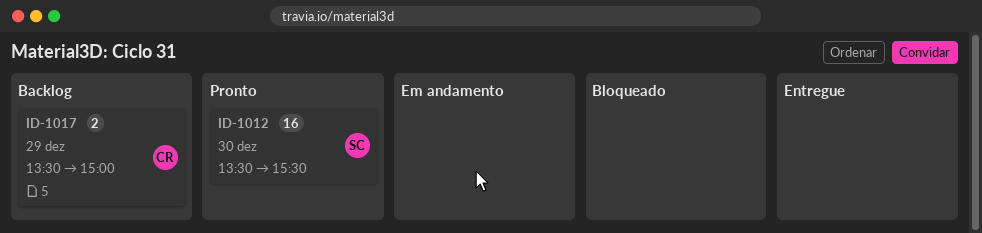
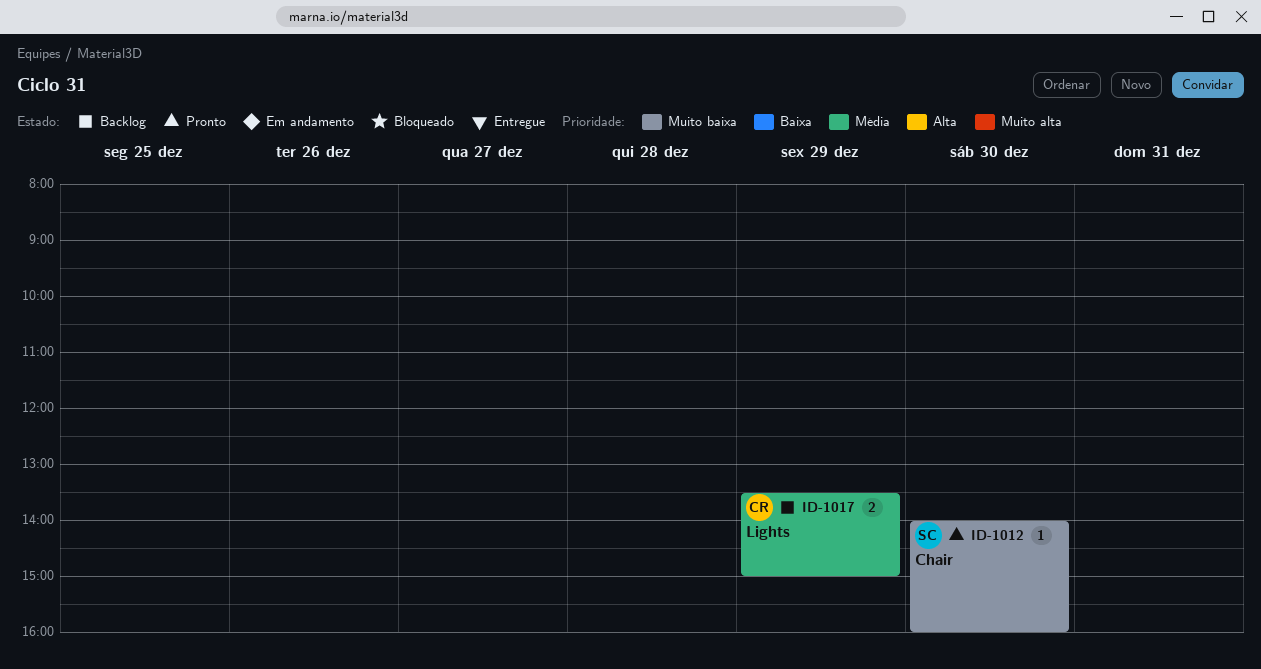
ID-1012, estimate: 16 -> 1
ID-1012, begins: 13:30 -> 14:00
ID-1012, ends: 15:30 -> 16:00

